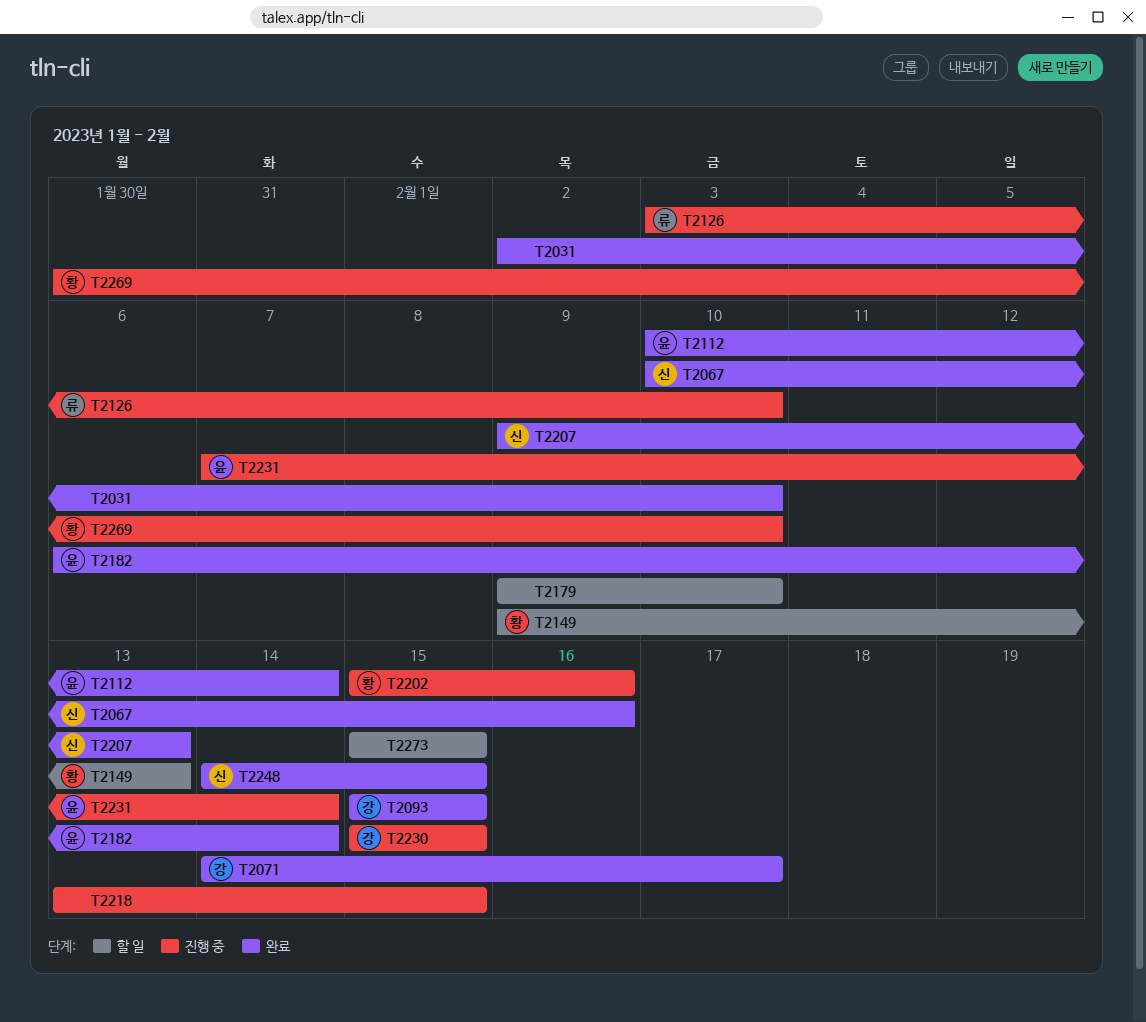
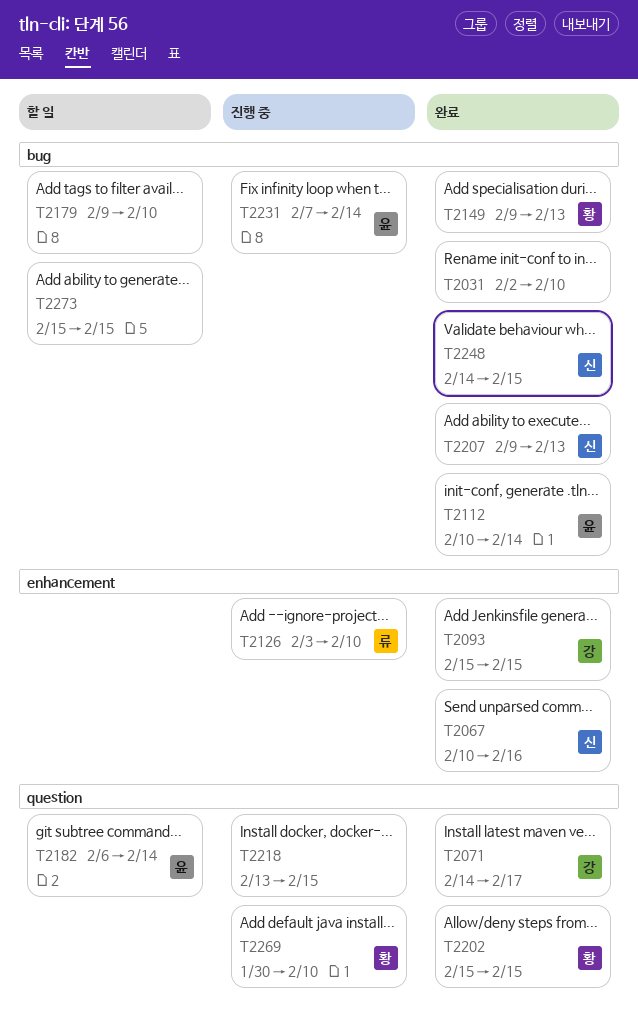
T2149, status: 할 일 -> 완료
T2182, status: 완료 -> 할 일
T2202, status: 진행 중 -> 완료
T2202, due: Feb 16 -> Feb 15
T2230: present -> none

